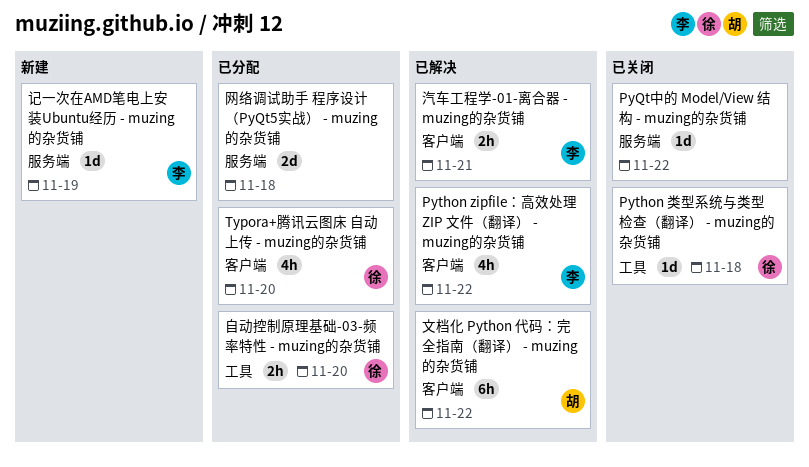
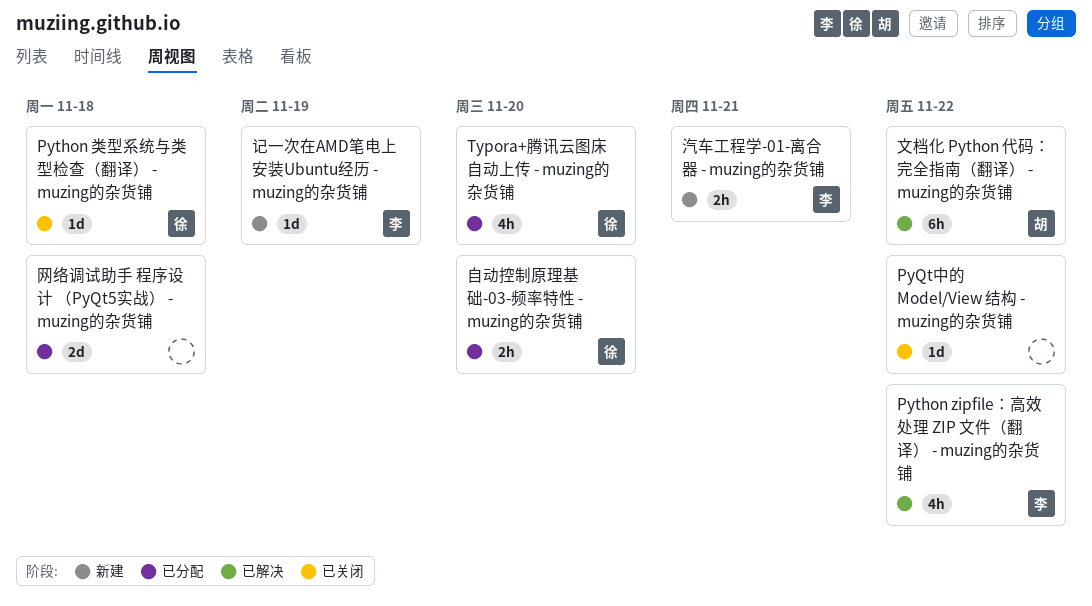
汽车工程学-01-离合器 - muzing的杂货铺, status: 已解决 -> 新建

